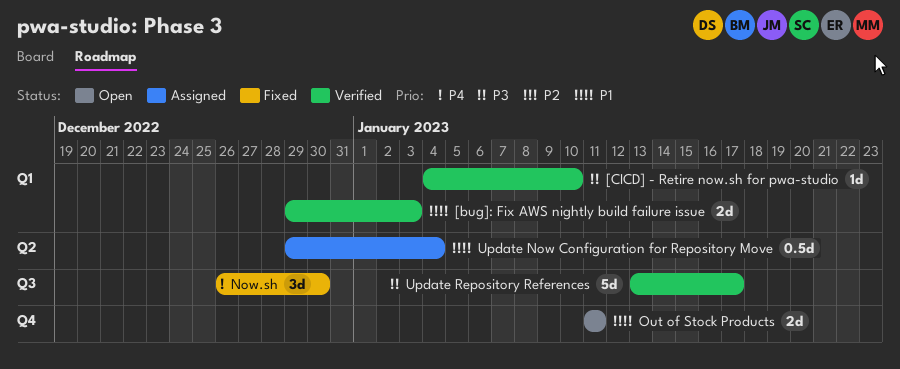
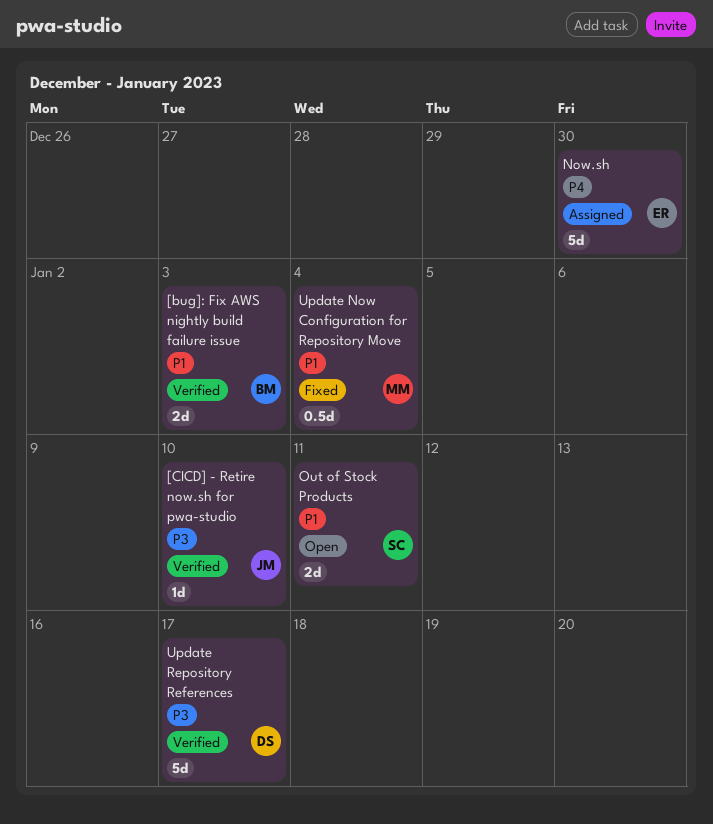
Now.sh, status: Fixed -> Assigned
Now.sh, estimate: 3d -> 5d
Update Now Configuration for Repository Move, status: Assigned -> Fixed

